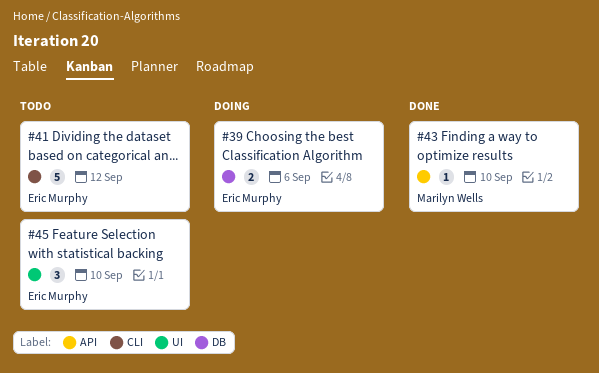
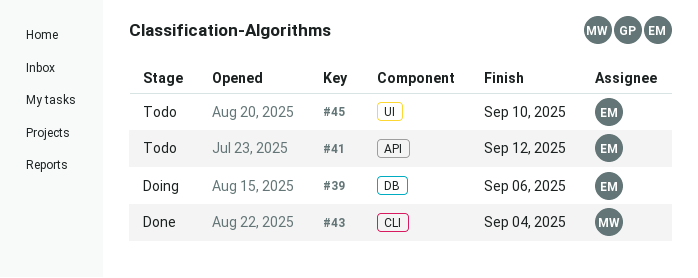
#41, label: CLI -> API
#43, label: API -> CLI
#43, due: Sep 10 -> Sep 4

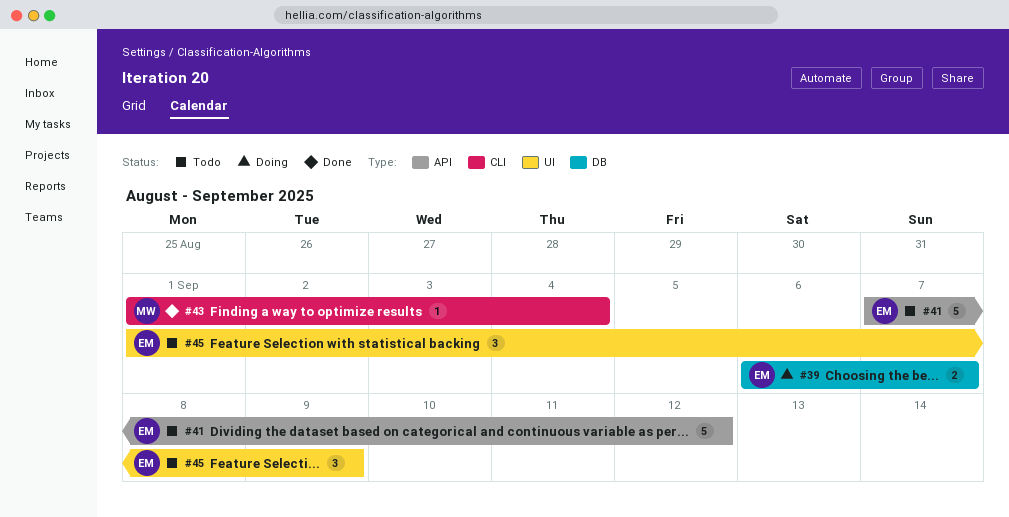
#39, due: Sep 6 -> Sep 7
#45, due: Sep 10 -> Sep 9

